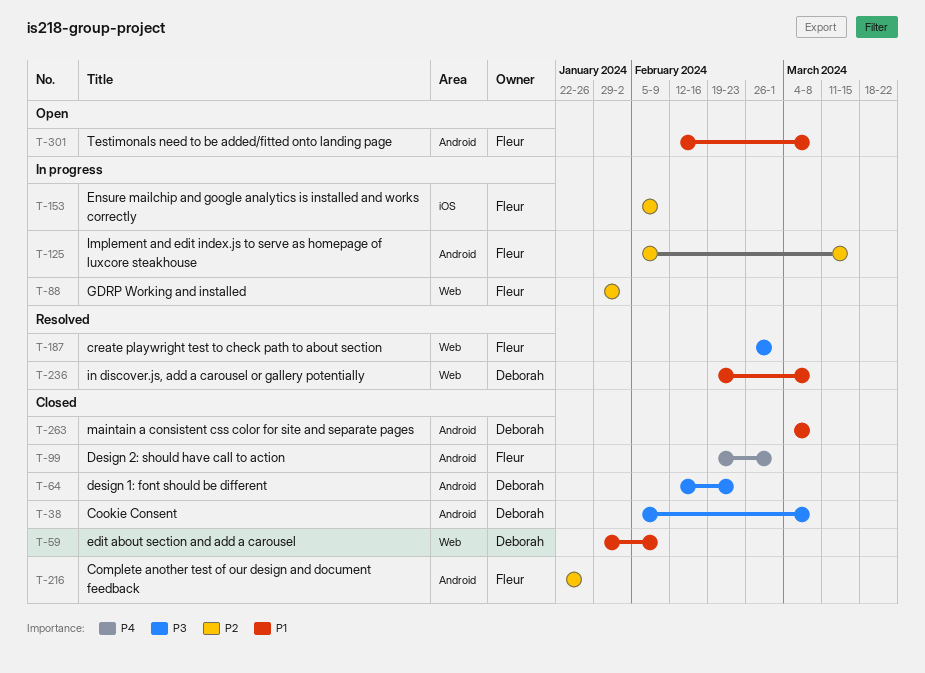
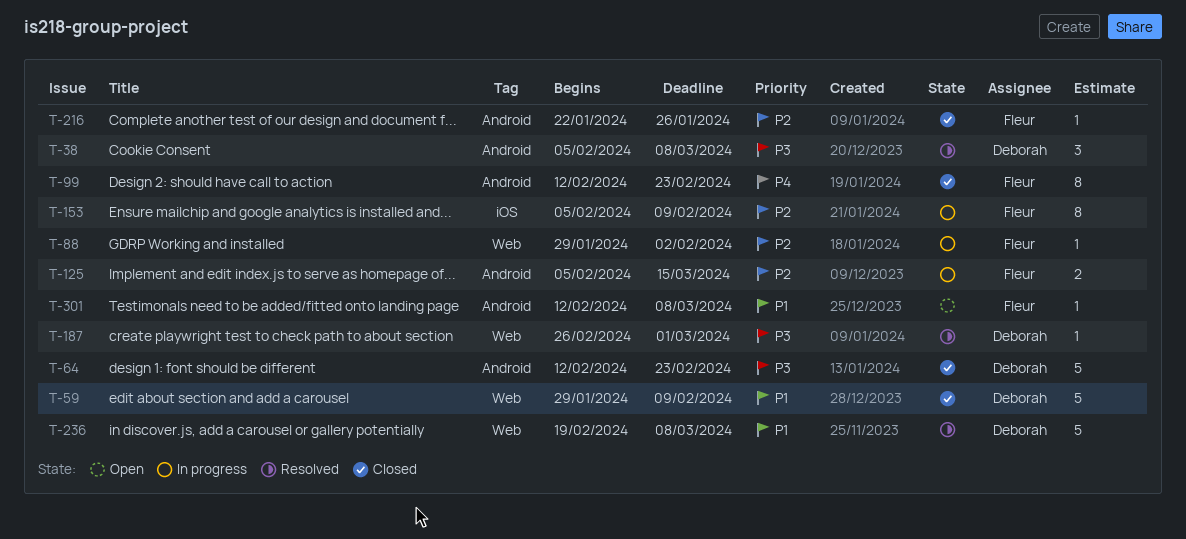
T-38, status: Closed -> Resolved
T-99, start: Feb 19 -> Feb 12
T-99, due: Mar 1 -> Feb 23
T-187, owner: Fleur -> Deborah
T-263: present -> none

